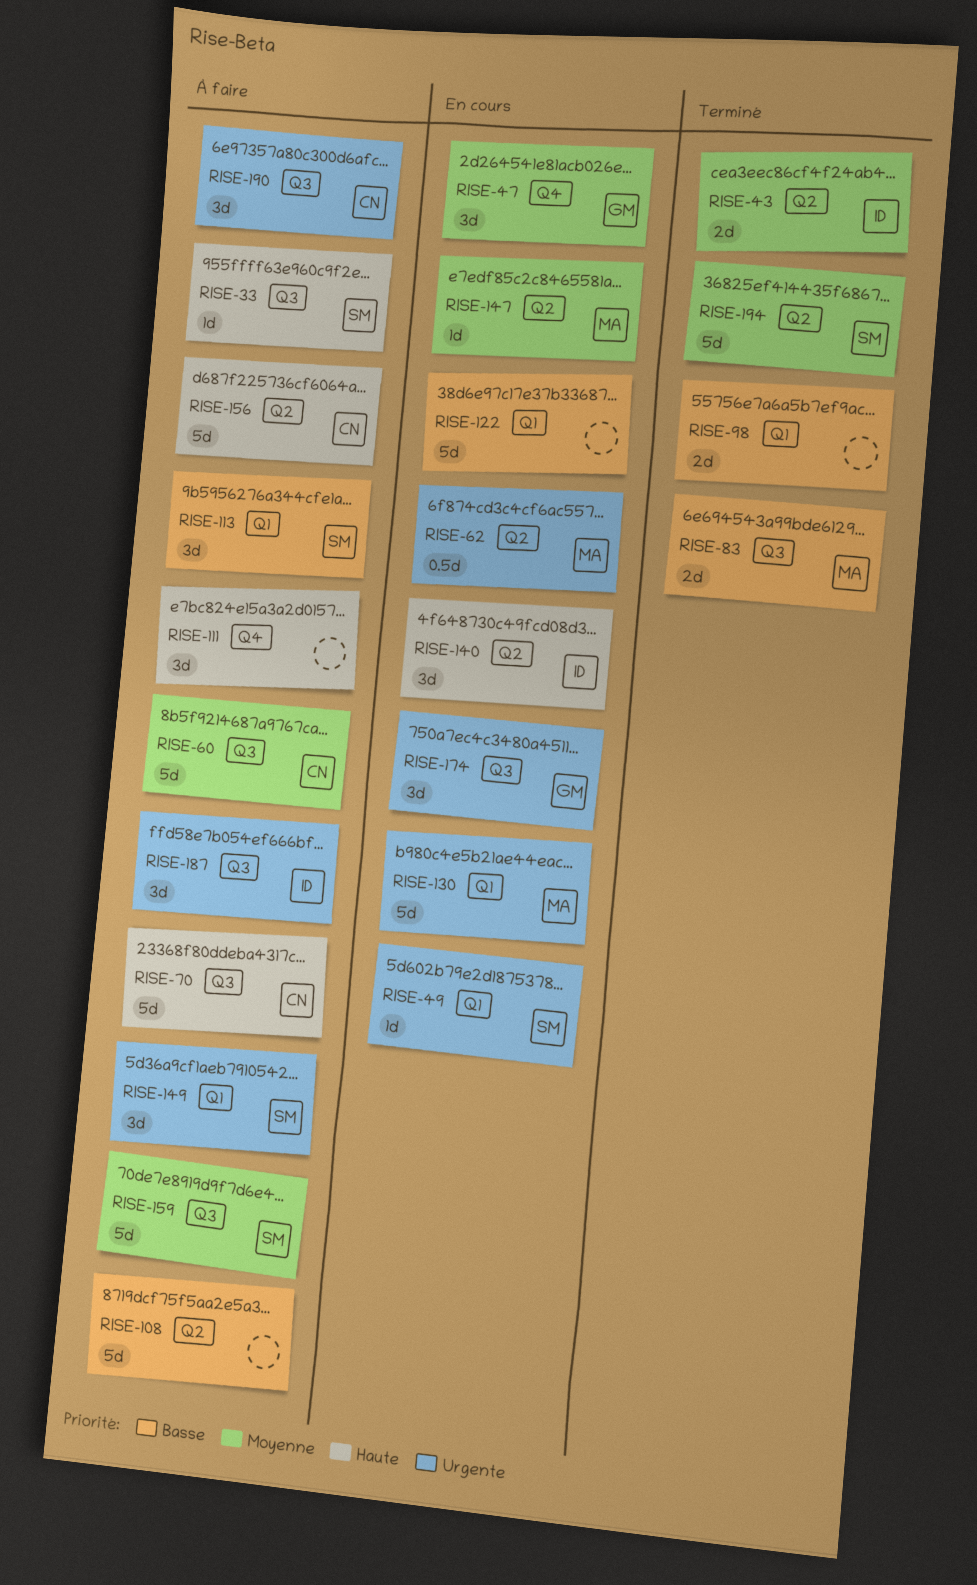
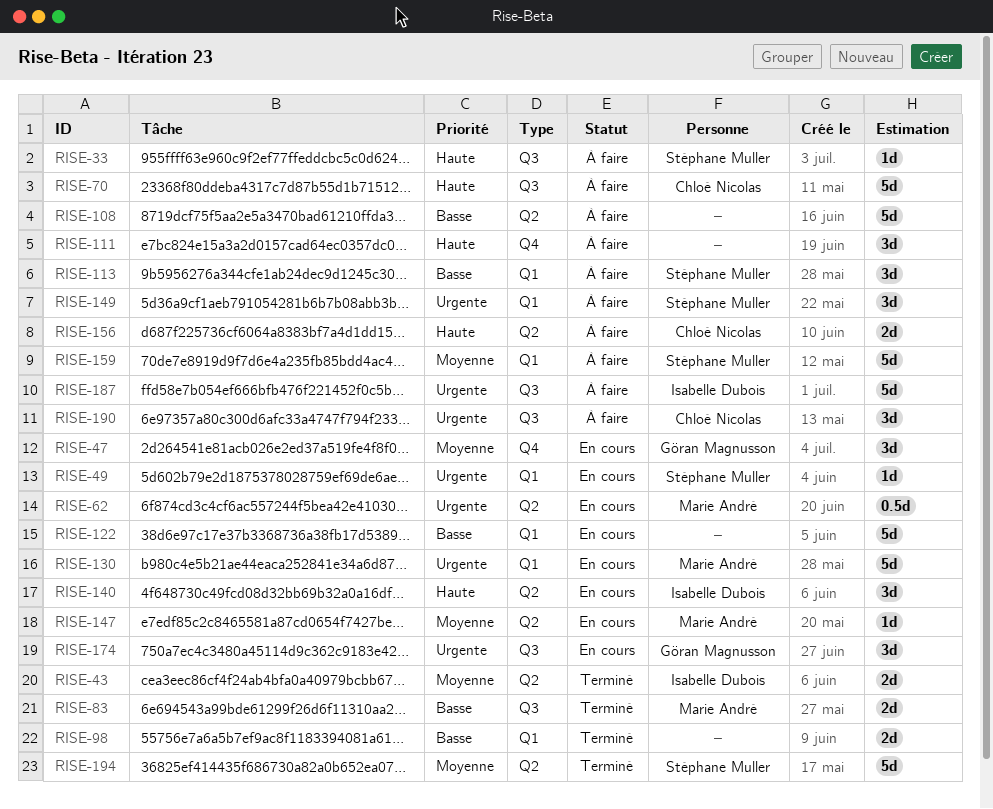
RISE-60: present -> none
RISE-156, estimate: 5d -> 2d
RISE-159, label: Q3 -> Q1
RISE-187, estimate: 3d -> 5d

